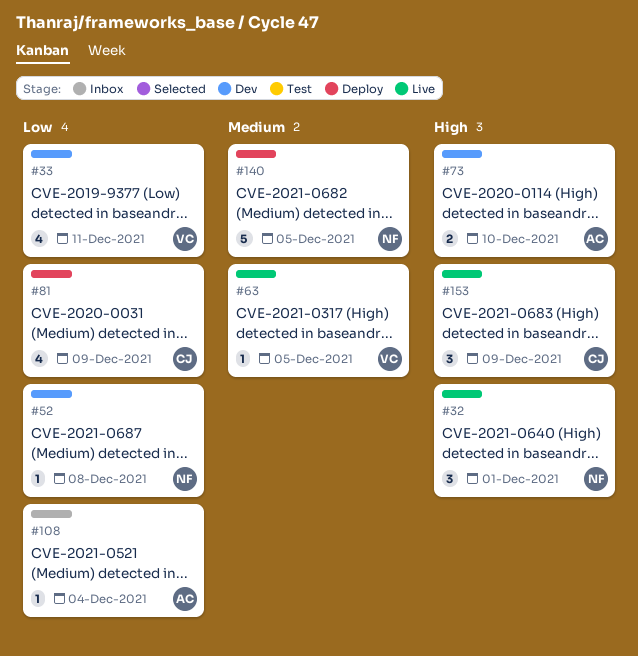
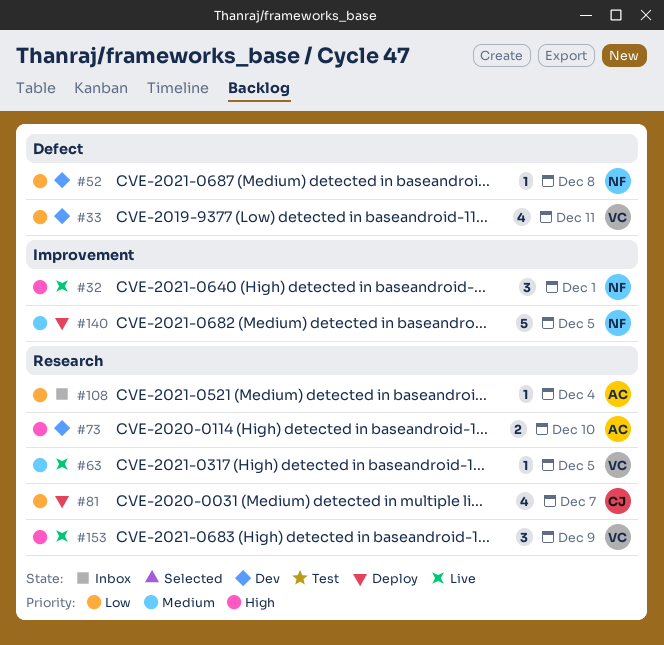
#81, due: Dec 9 -> Dec 7
#153, owner: CJ -> VC

